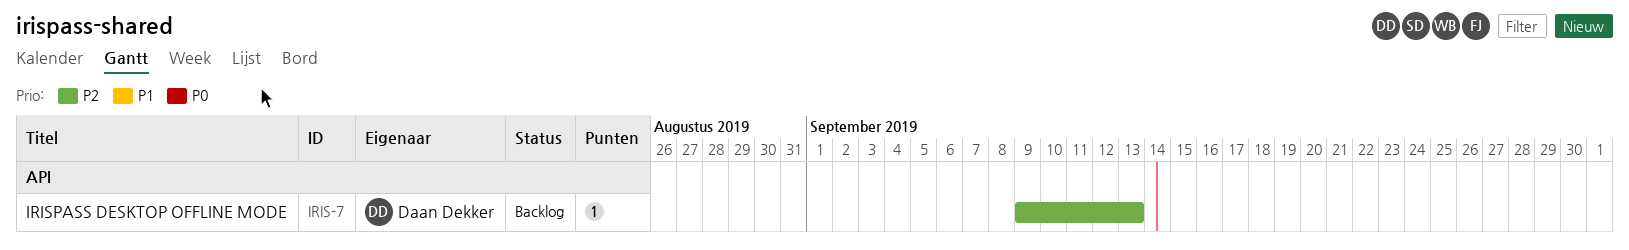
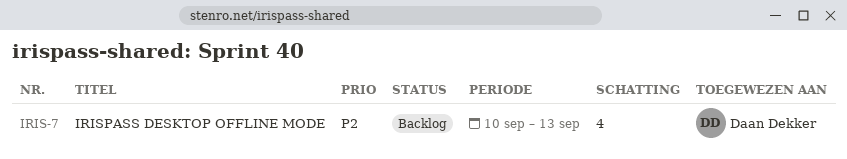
IRIS-7, estimate: 1 -> 4
IRIS-7, start: Sep 9 -> Sep 10

